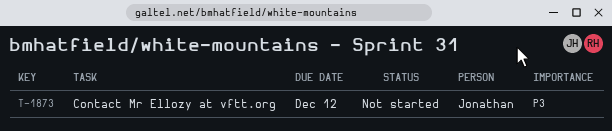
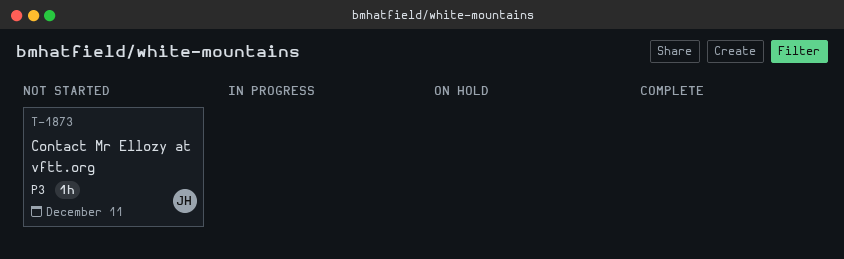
T-1873, due: Dec 12 -> Dec 11

